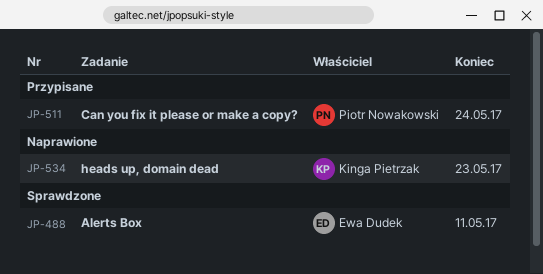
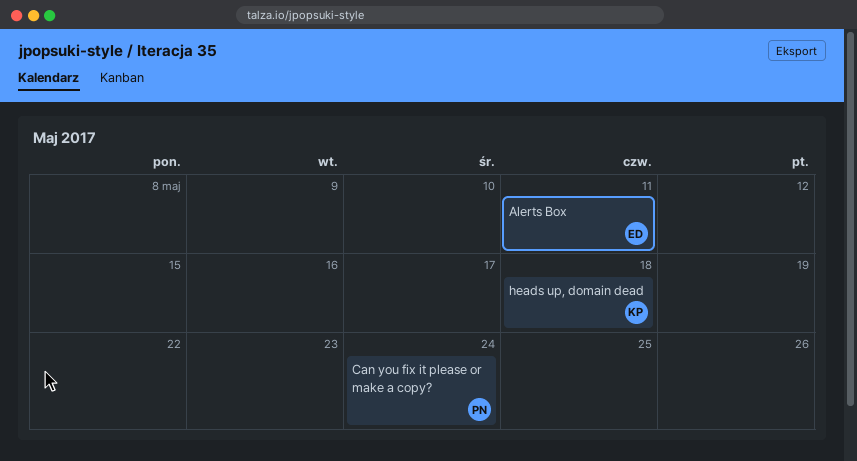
heads up, domain dead, due: May 23 -> May 18

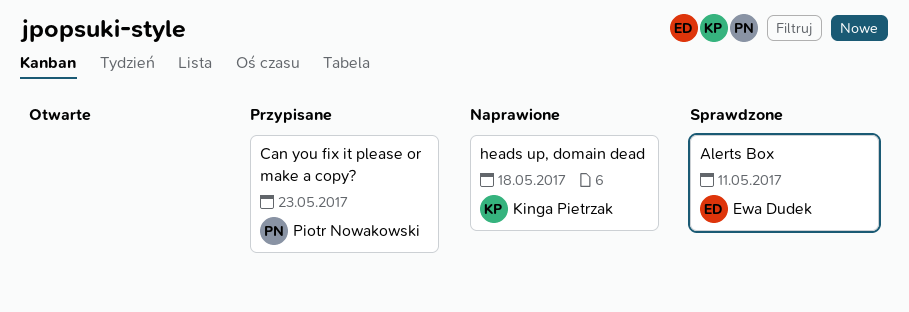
Can you fix it please or make a copy?, due: May 24 -> May 23

